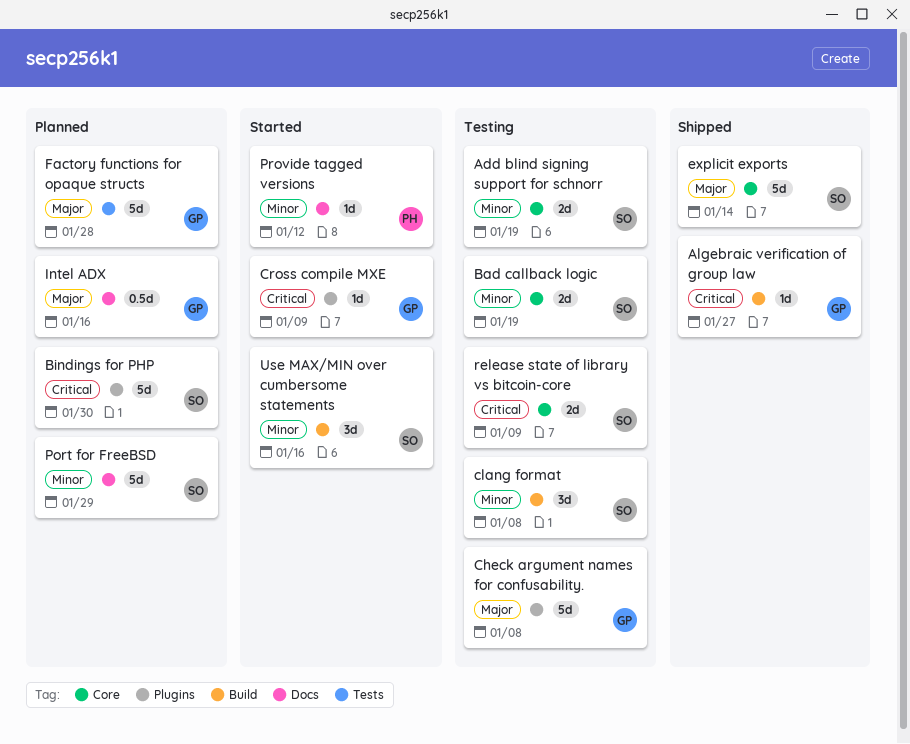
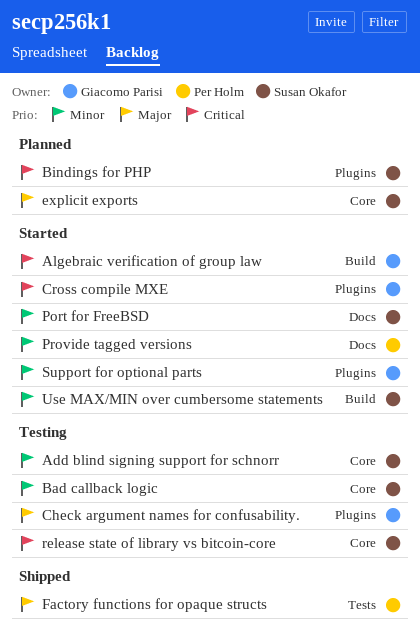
Algebraic verification of group law, status: Shipped -> Started
clang format: present -> none
explicit exports, status: Shipped -> Planned
Factory functions for opaque structs, status: Planned -> Shipped
Factory functions for opaque structs, owner: Giacomo Parisi -> Per Holm
Intel ADX: present -> none
Port for FreeBSD, status: Planned -> Started
Support for optional parts: none -> present

